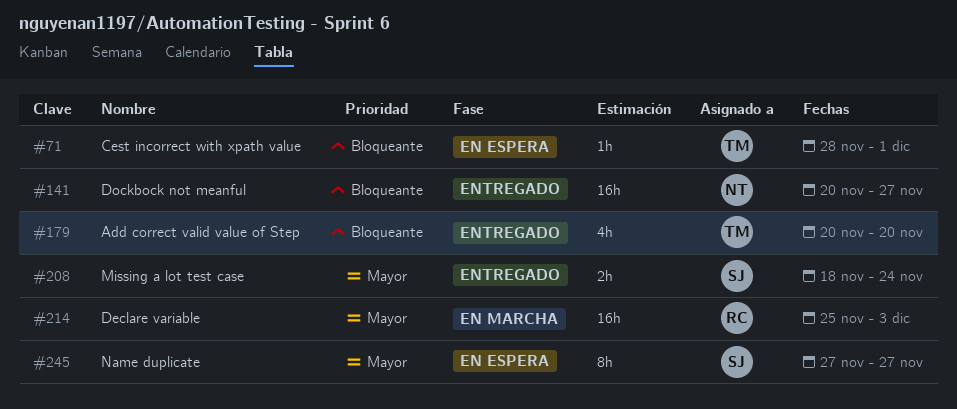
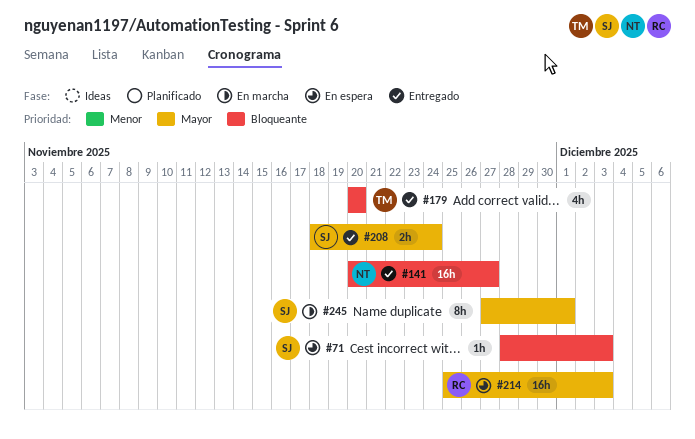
#71, owner: TM -> SJ
#71, due: Dec 1 -> Dec 3
#214, status: En marcha -> En espera
#245, status: En espera -> En marcha
#245, due: Nov 27 -> Dec 1

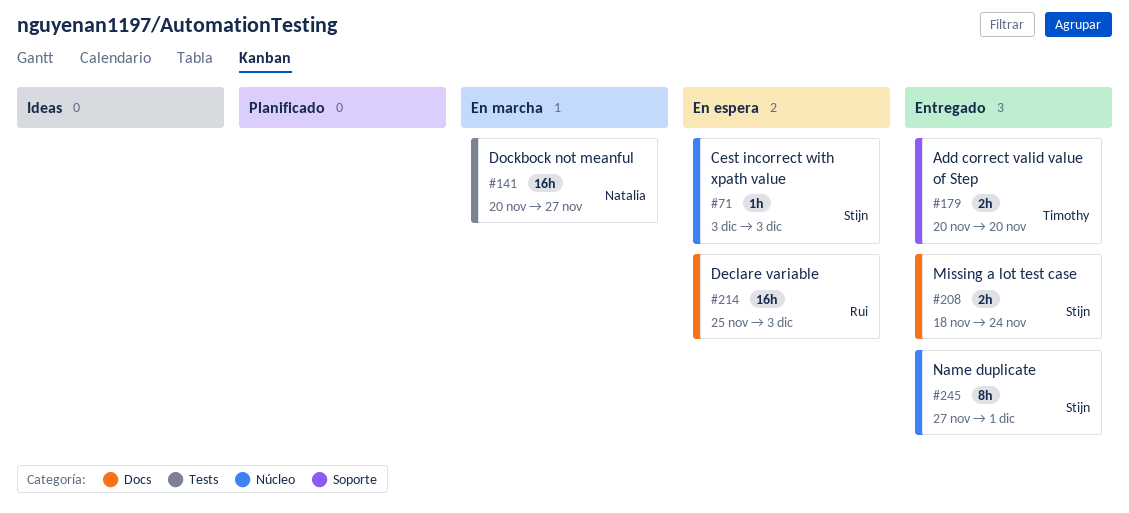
#71, start: Nov 28 -> Dec 3
#141, status: Entregado -> En marcha
#179, estimate: 4h -> 2h
#245, status: En marcha -> Entregado

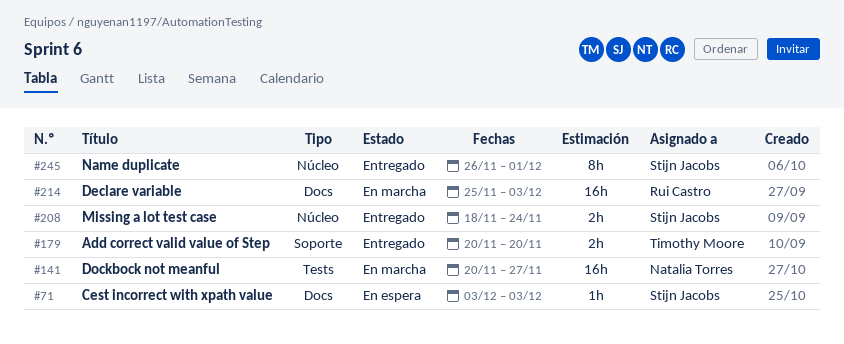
#71, label: Núcleo -> Docs
#208, label: Docs -> Núcleo
#214, status: En espera -> En marcha
#245, start: Nov 27 -> Nov 26

